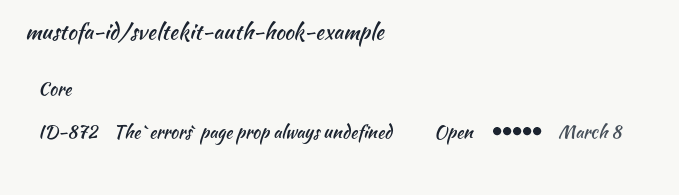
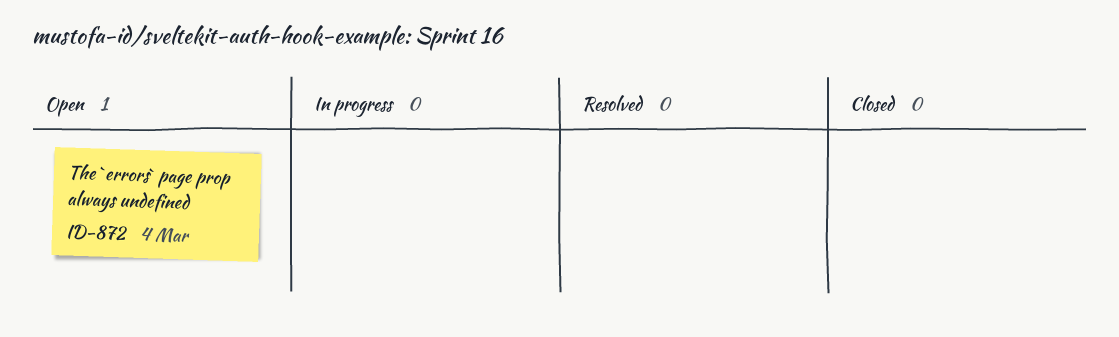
ID-872, due: Mar 8 -> Mar 4

